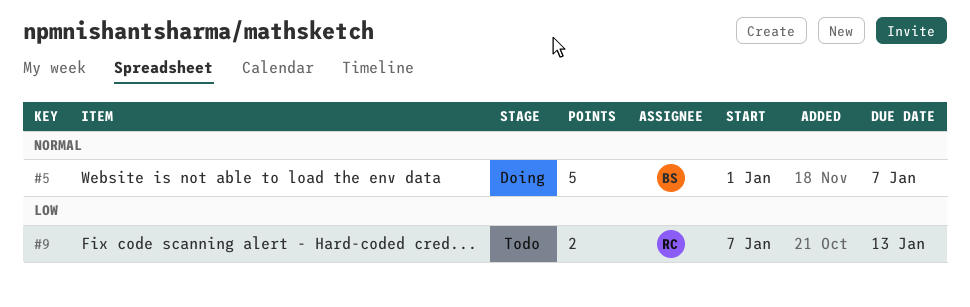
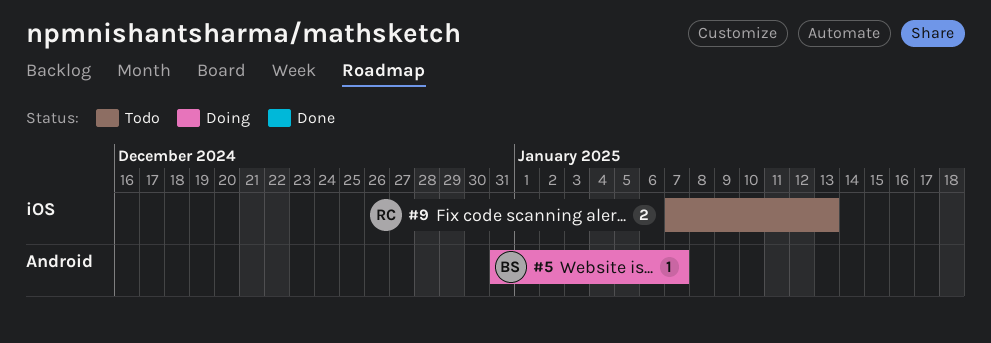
#5, estimate: 5 -> 1
#5, start: Jan 1 -> Dec 31

